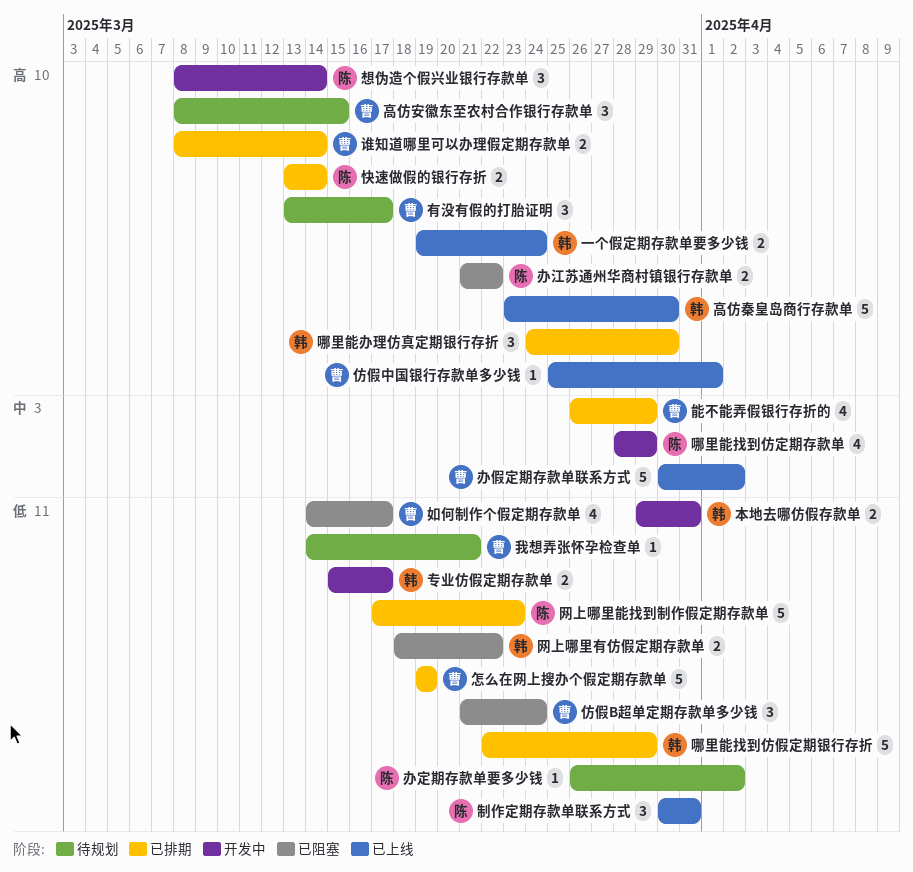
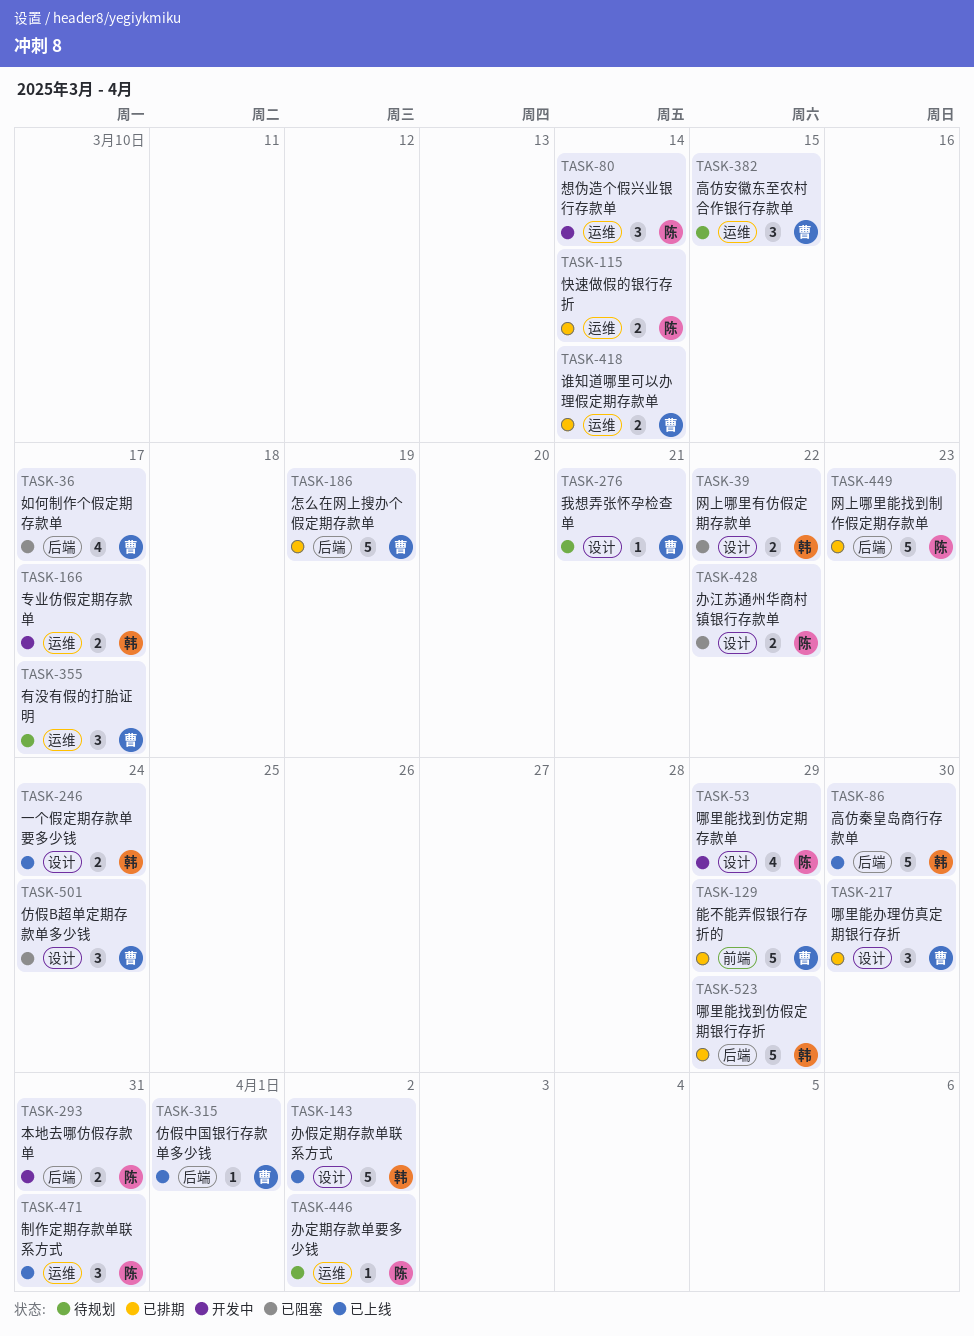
办假定期存款单联系方式, owner: 曹 -> 韩
哪里能办理仿真定期银行存折, owner: 韩 -> 曹
本地去哪仿假存款单, owner: 韩 -> 陈
能不能弄假银行存折的, estimate: 4 -> 5

